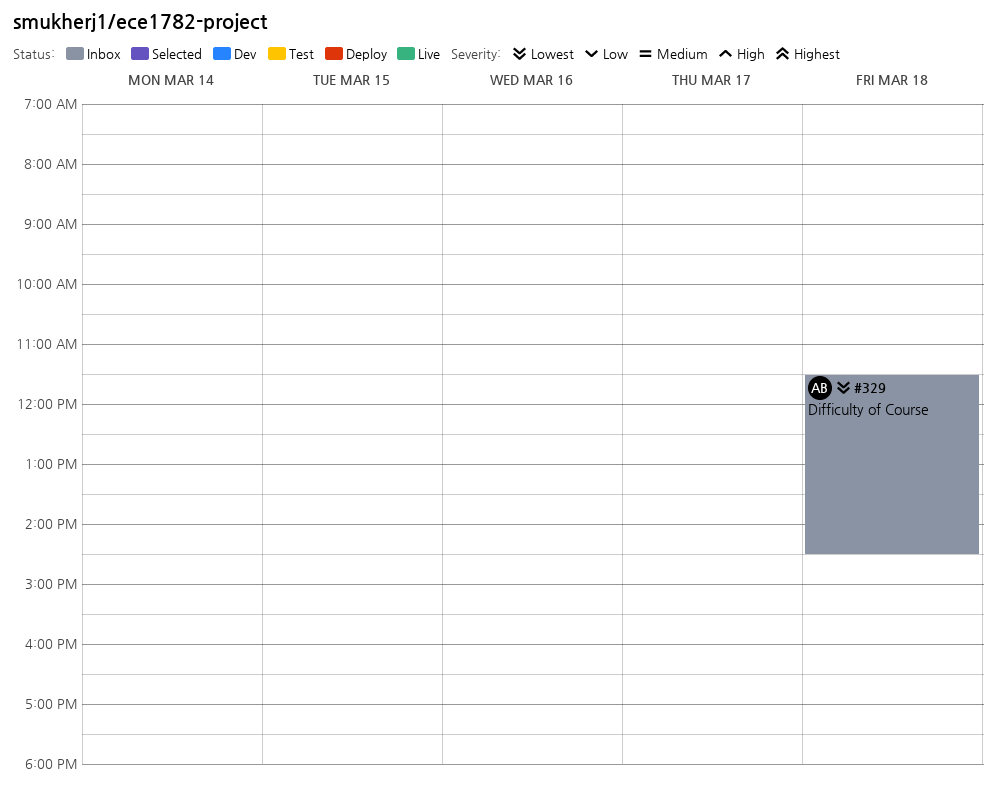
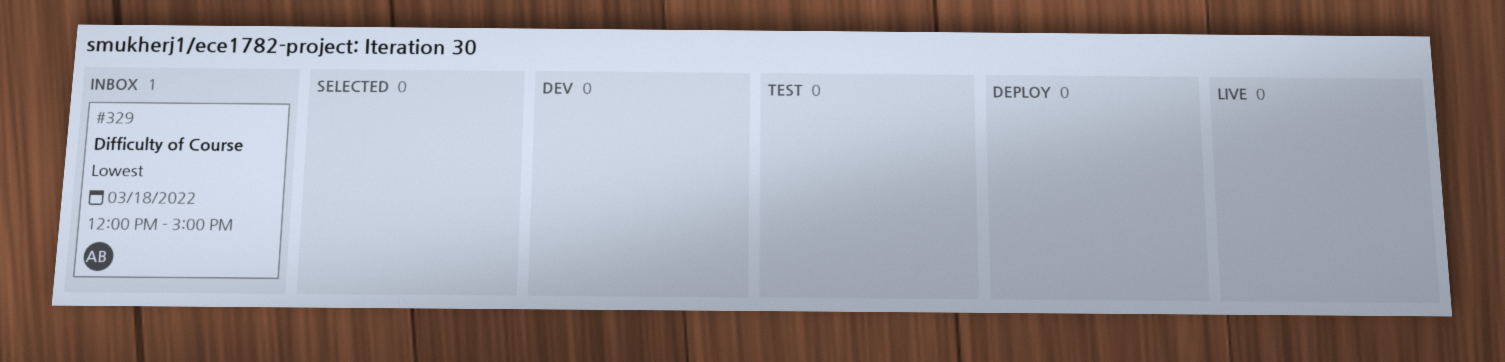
#329, begins: 11:30 -> 12:00
#329, ends: 14:30 -> 15:00

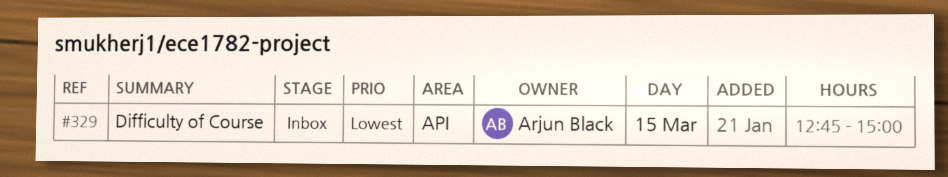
#329, day: Mar 18 -> Mar 15
#329, begins: 12:00 -> 12:45

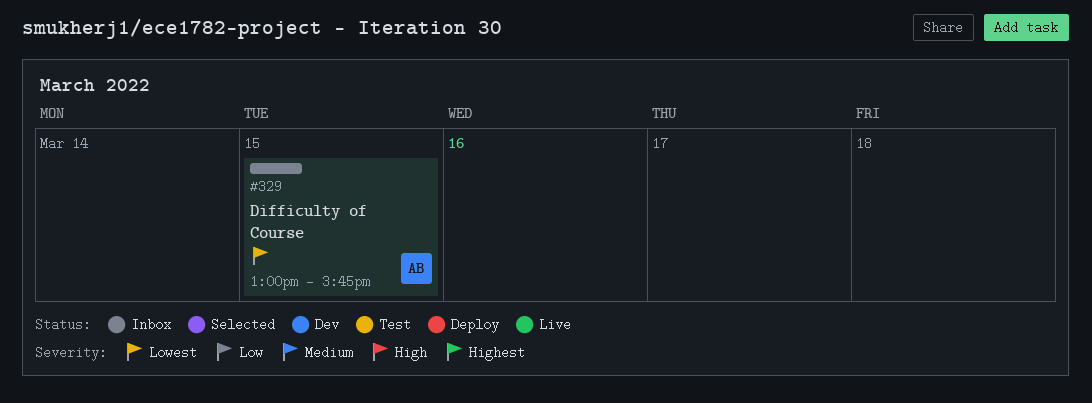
#329, begins: 12:45 -> 13:00
#329, ends: 15:00 -> 15:45

